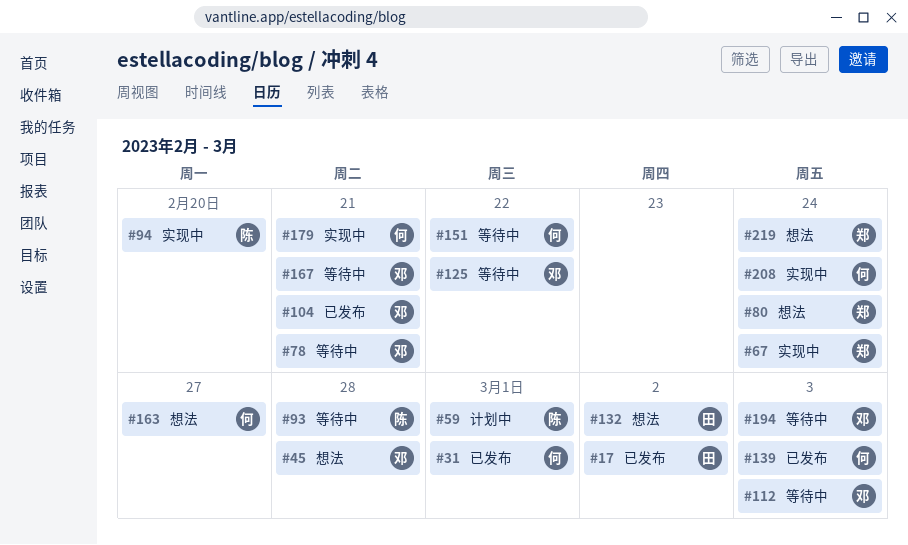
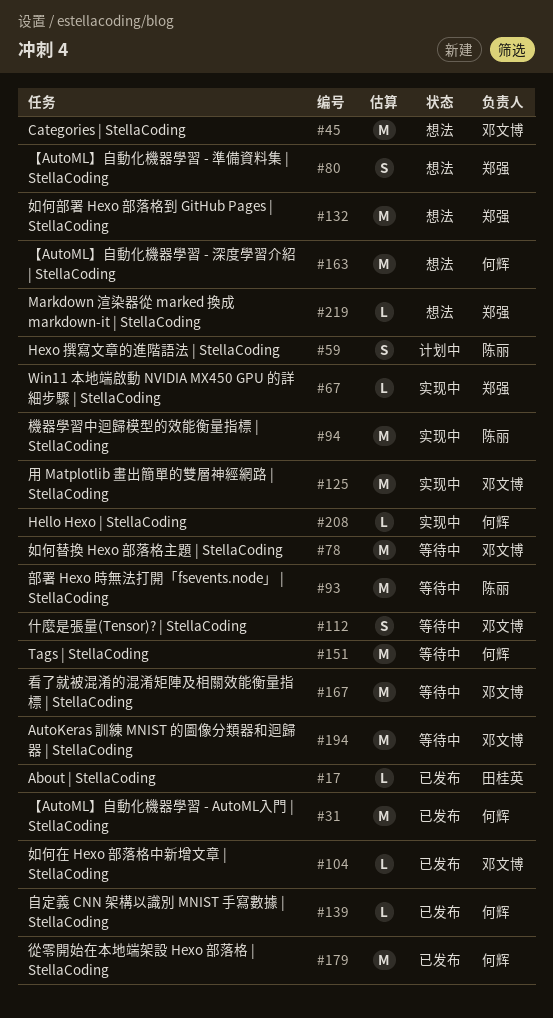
#125, status: 等待中 -> 实现中
#132, owner: 田桂英 -> 郑强
#179, status: 实现中 -> 已发布

